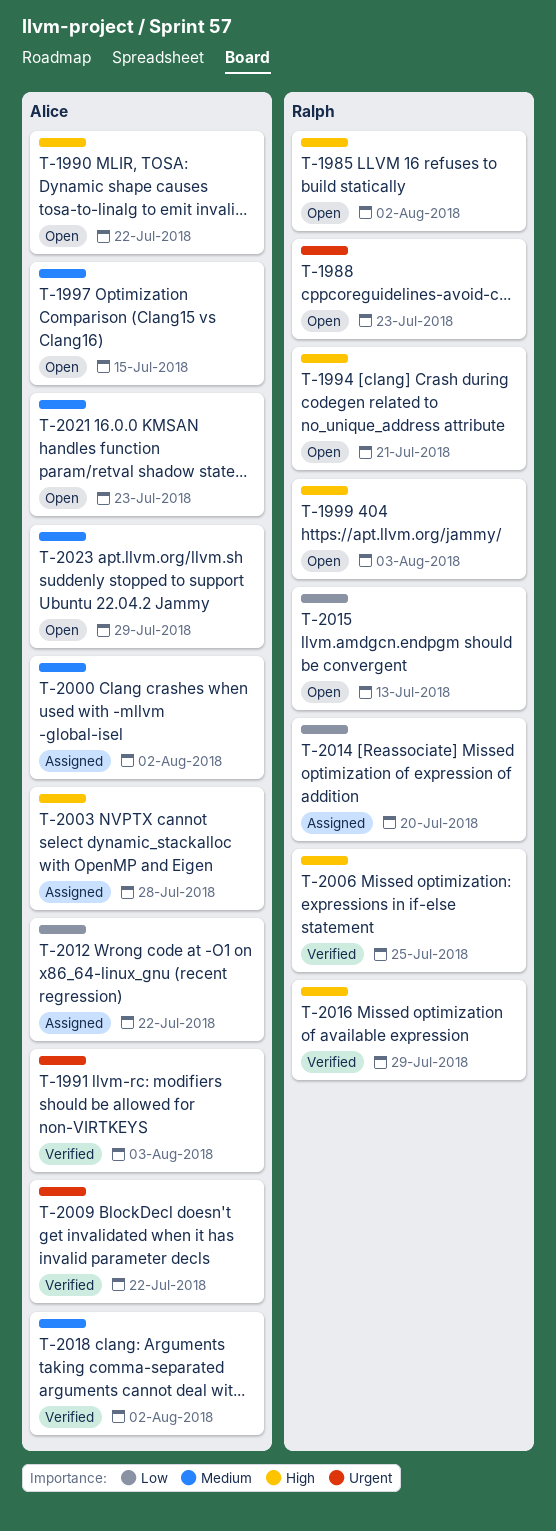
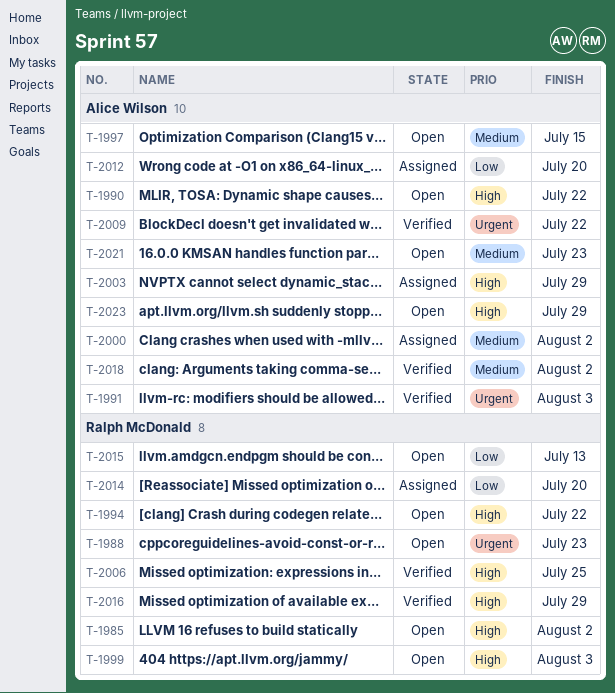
T-1994, due: Jul 21 -> Jul 22
T-2003, due: Jul 28 -> Jul 29
T-2012, due: Jul 22 -> Jul 20
T-2023, priority: Medium -> High

